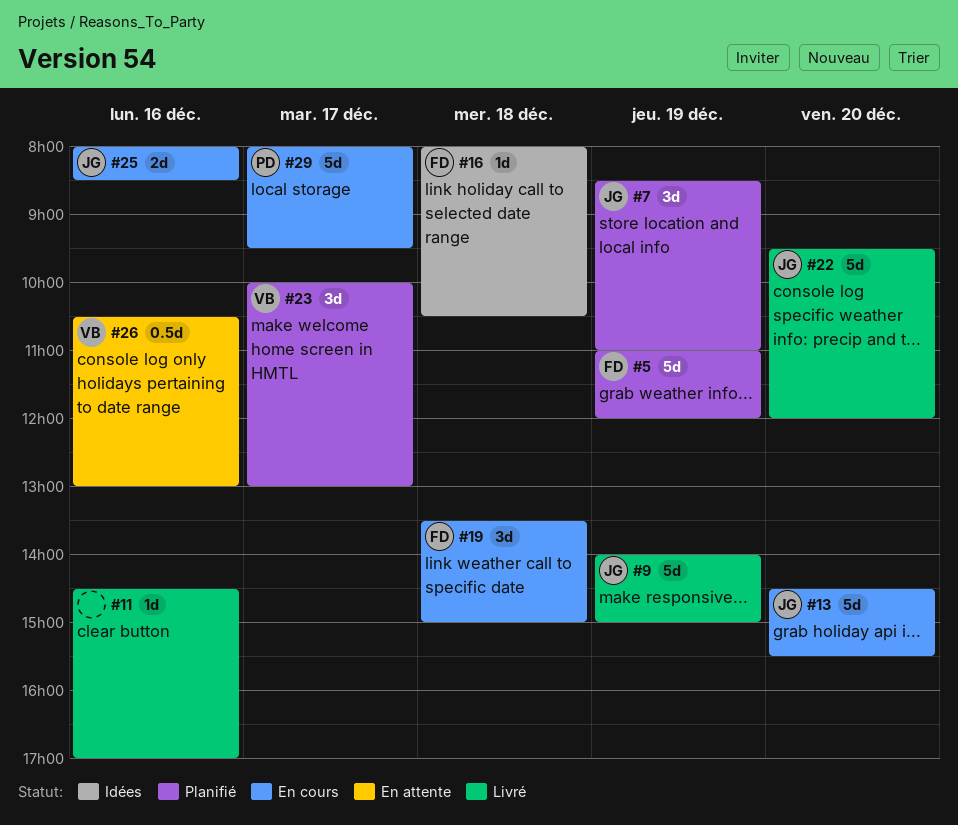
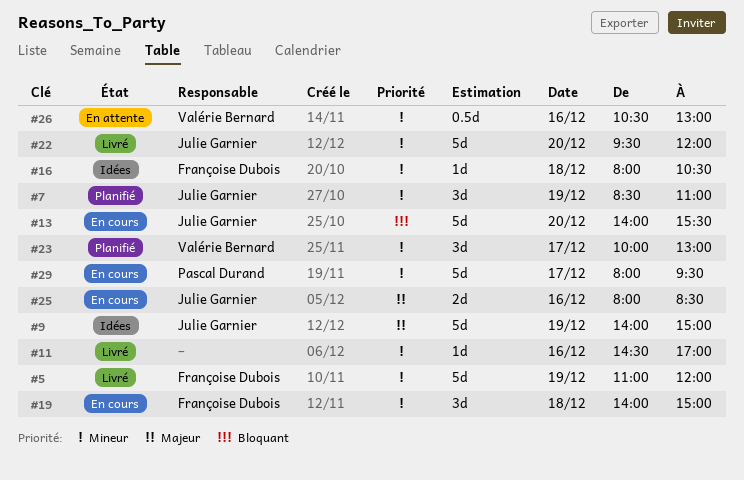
#5, status: Planifié -> Livré
#9, status: Livré -> Idées
#13, begins: 14:30 -> 14:00
#19, begins: 13:30 -> 14:00

